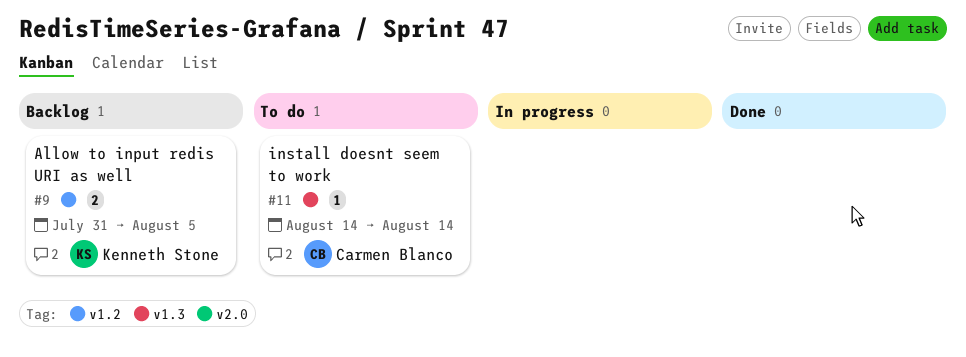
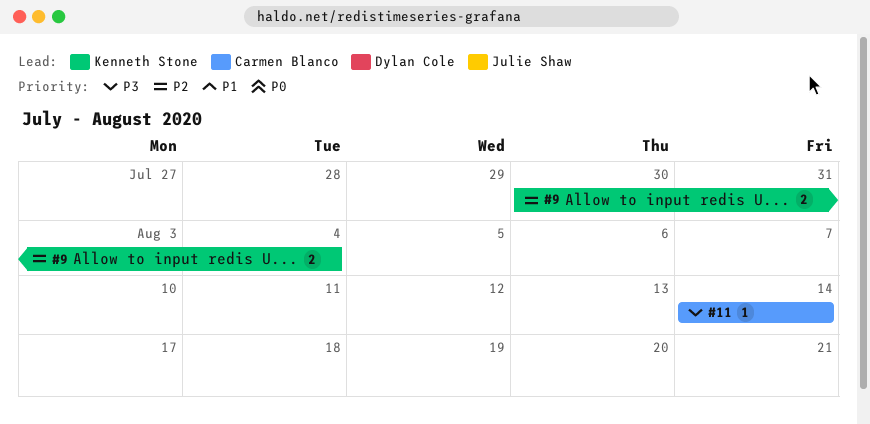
#9, start: Jul 31 -> Jul 30
#9, due: Aug 5 -> Aug 4

